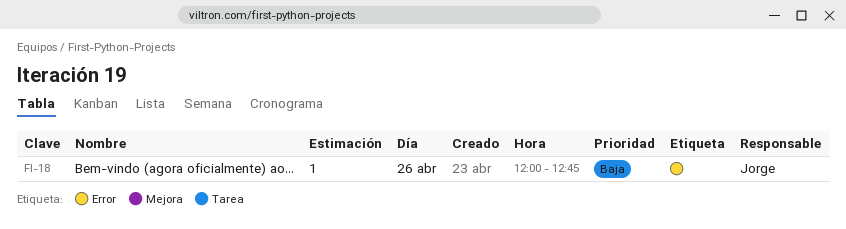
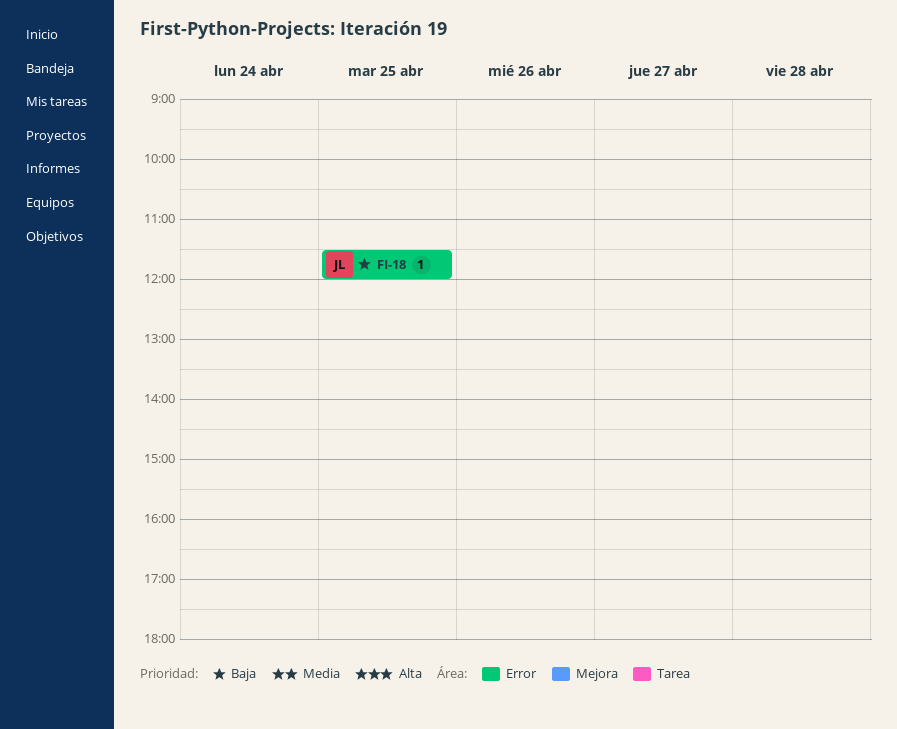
FI-18, day: Apr 26 -> Apr 25
FI-18, begins: 12:00 -> 11:30
FI-18, ends: 12:45 -> 12:00

